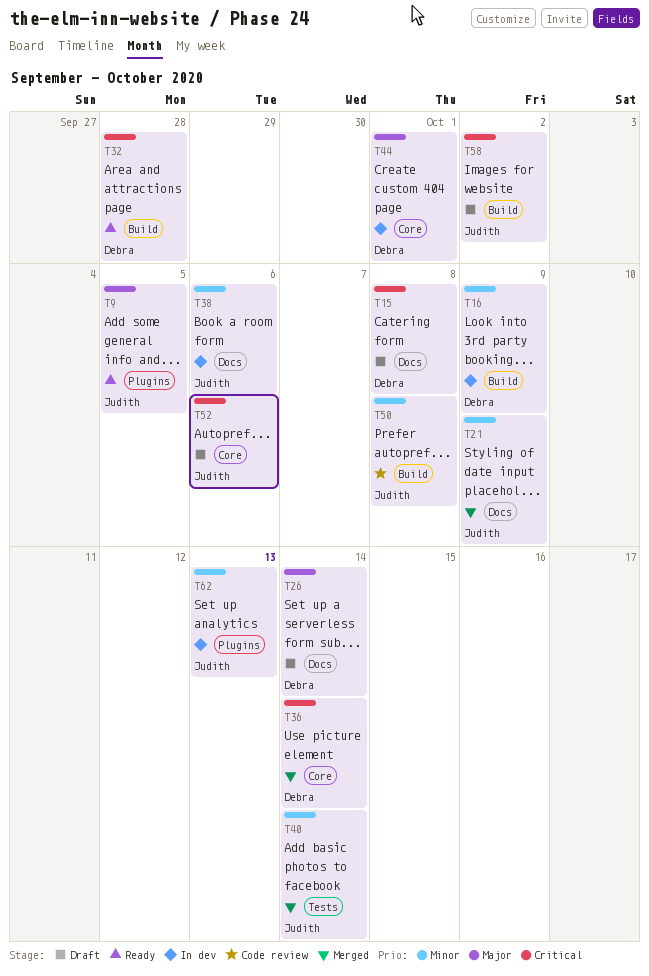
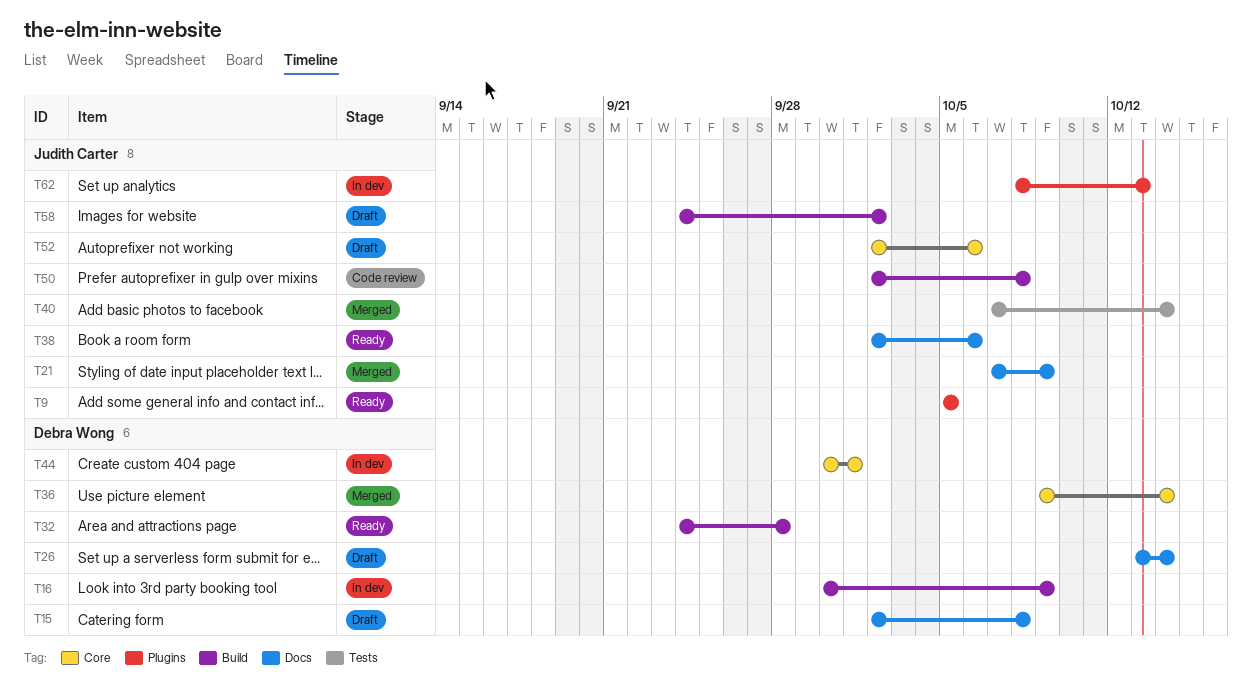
T38, status: In dev -> Ready

